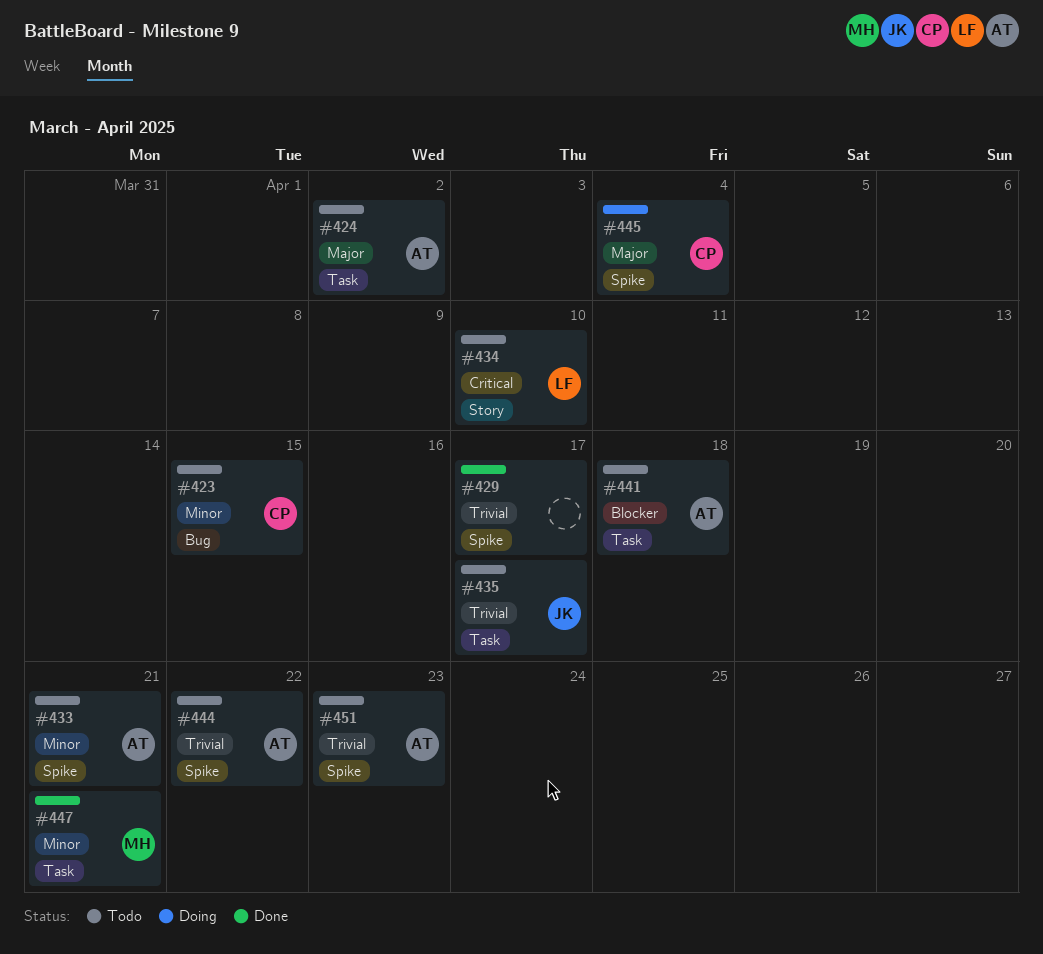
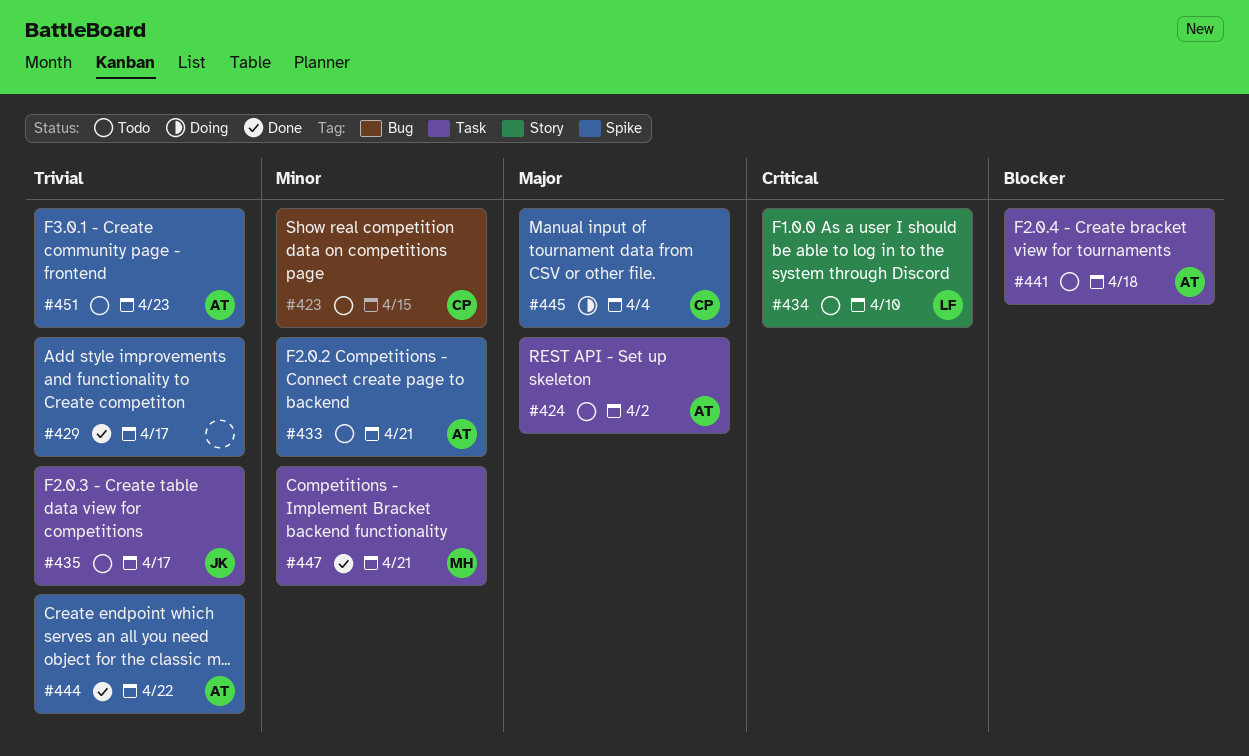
#444, status: Todo -> Done

